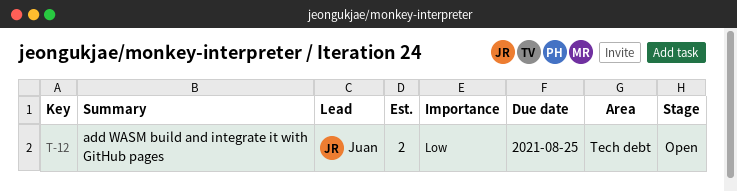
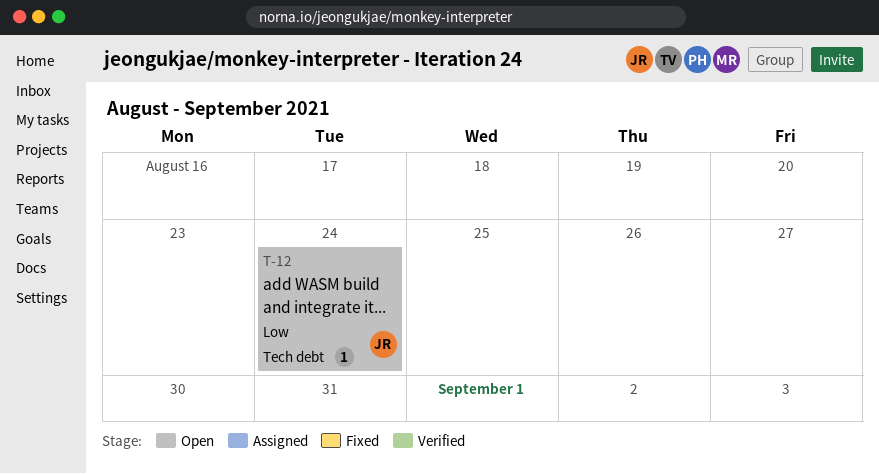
T-12, estimate: 2 -> 1
T-12, due: Aug 25 -> Aug 24

